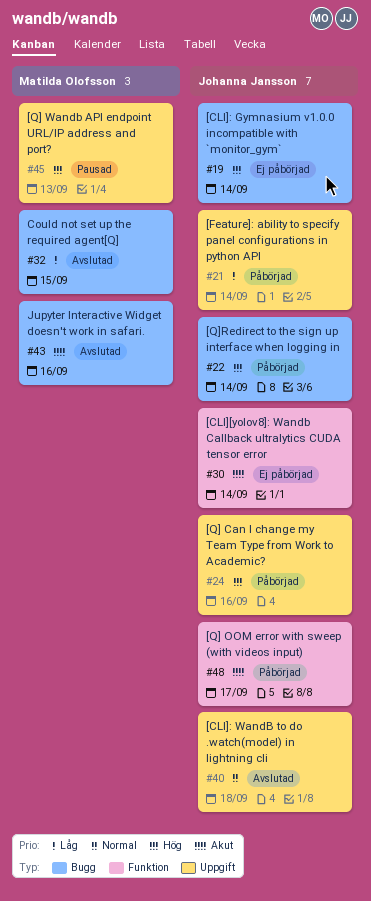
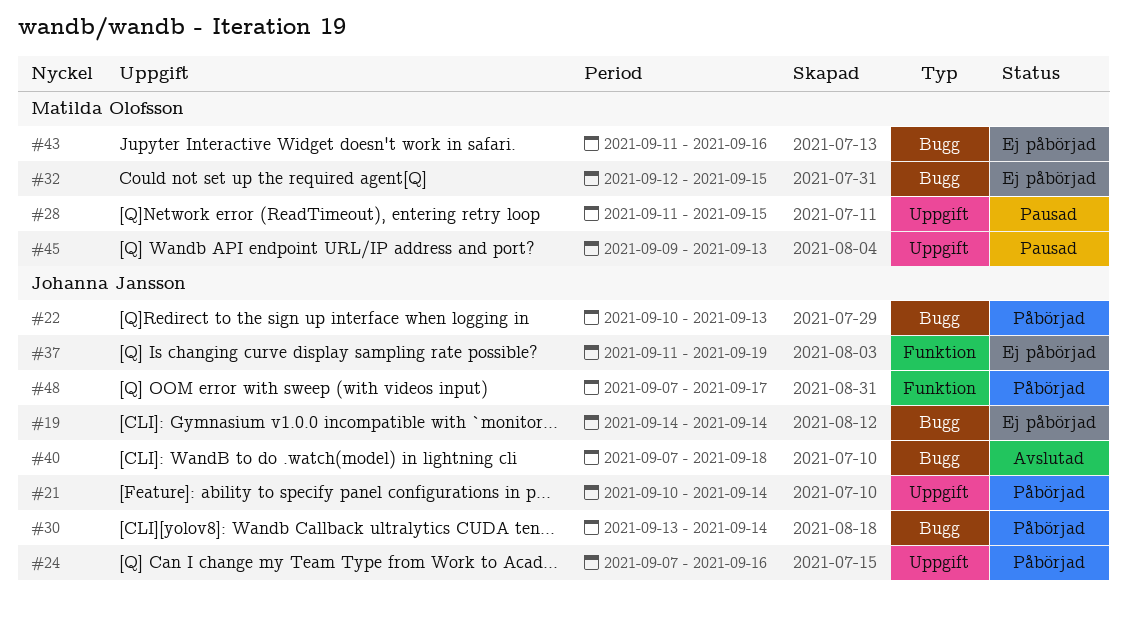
#22, due: Sep 14 -> Sep 13
#28: none -> present
#30, status: Ej påbörjad -> Påbörjad
#30, label: Funktion -> Bugg
#32, status: Avslutad -> Ej påbörjad
#37: none -> present
#40, label: Uppgift -> Bugg
#43, status: Avslutad -> Ej påbörjad

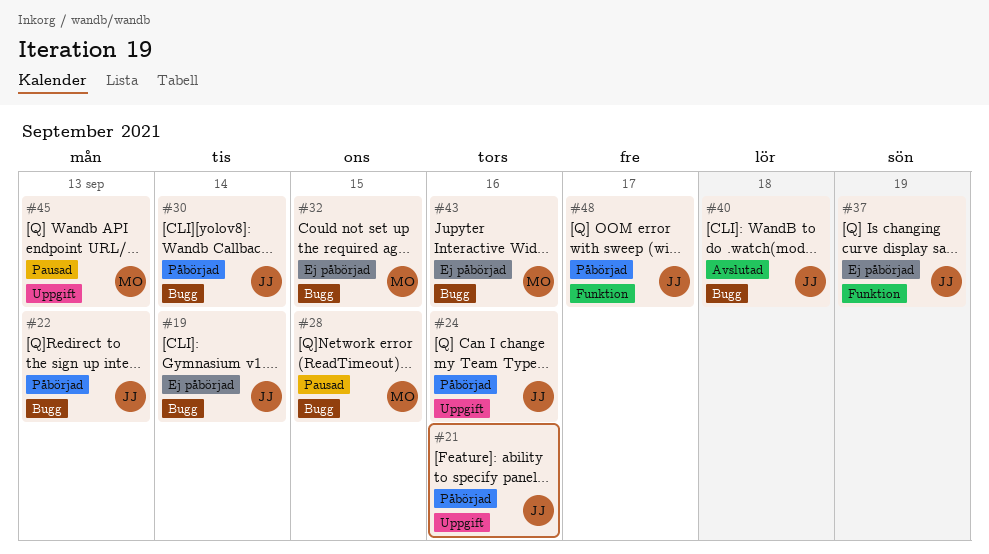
#21, due: Sep 14 -> Sep 16
#28, label: Uppgift -> Bugg

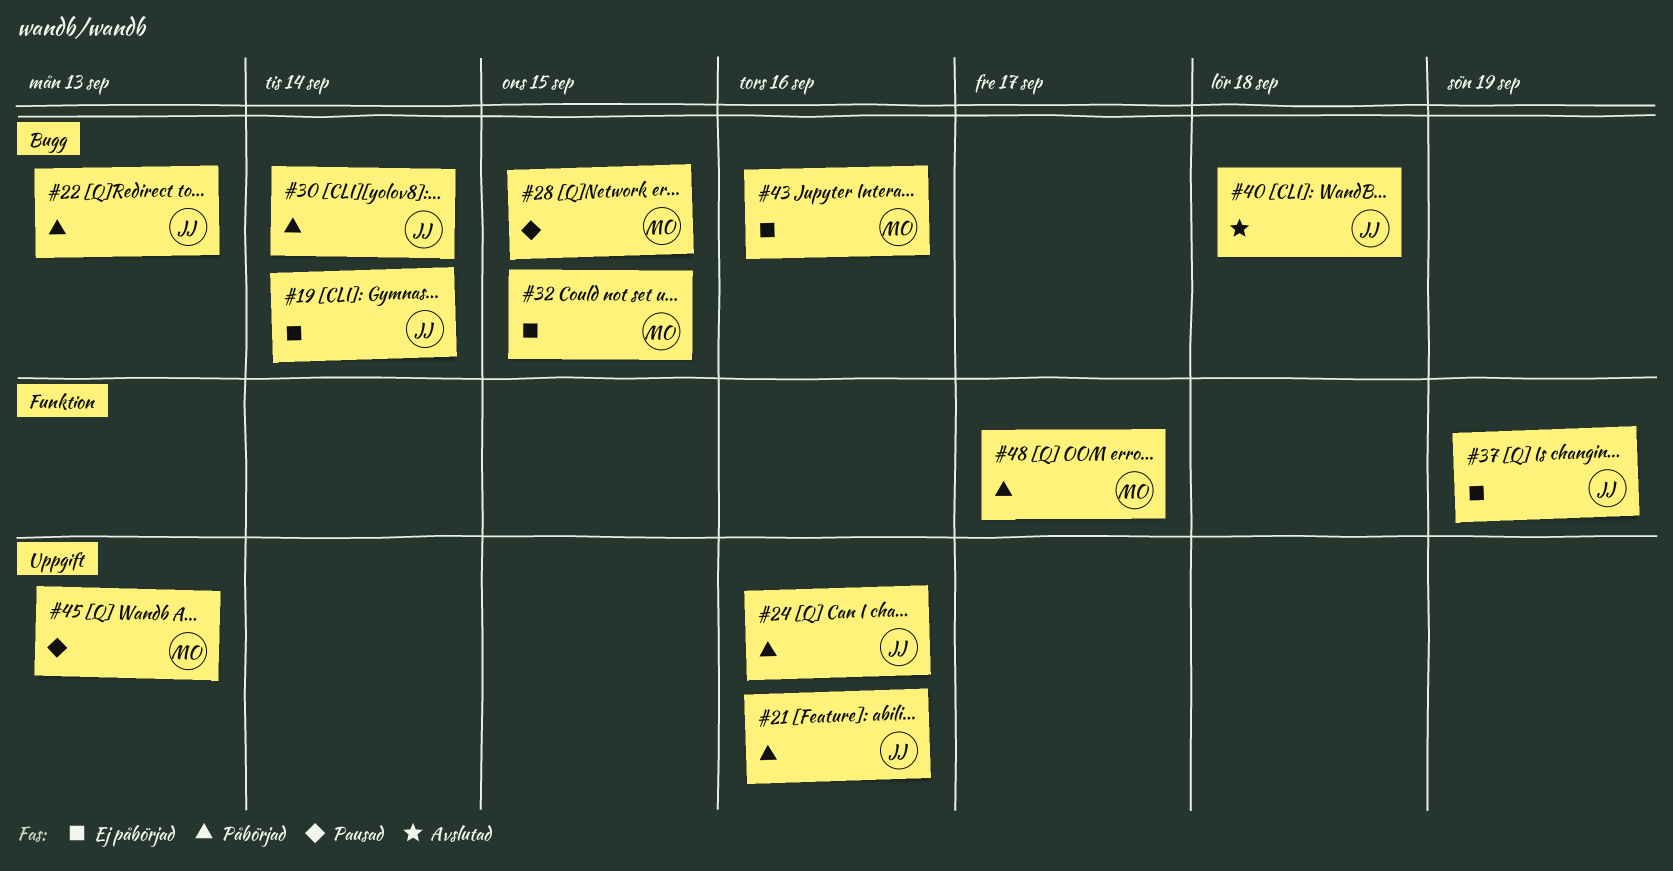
#48, owner: JJ -> MO

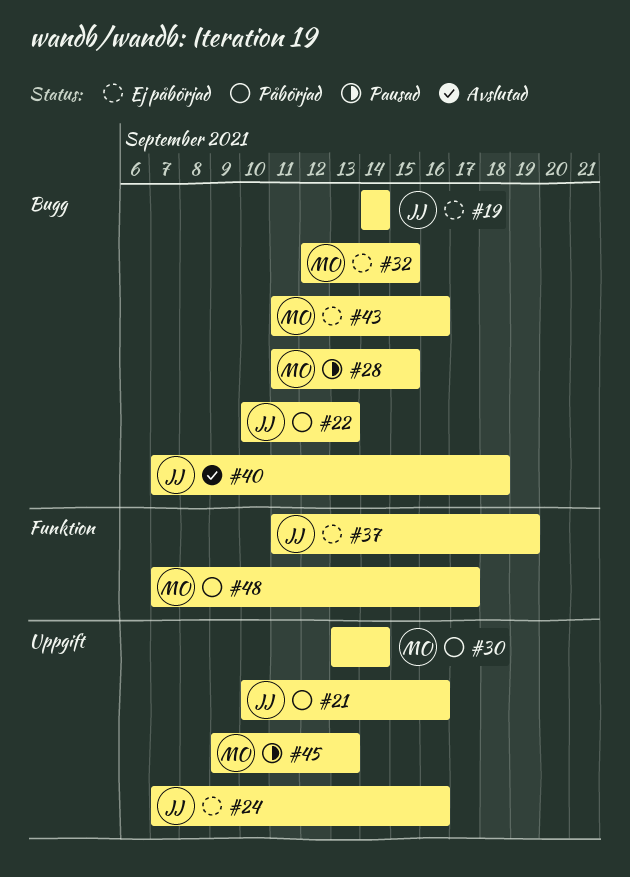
#24, status: Påbörjad -> Ej påbörjad
#30, owner: JJ -> MO
#30, label: Bugg -> Uppgift

